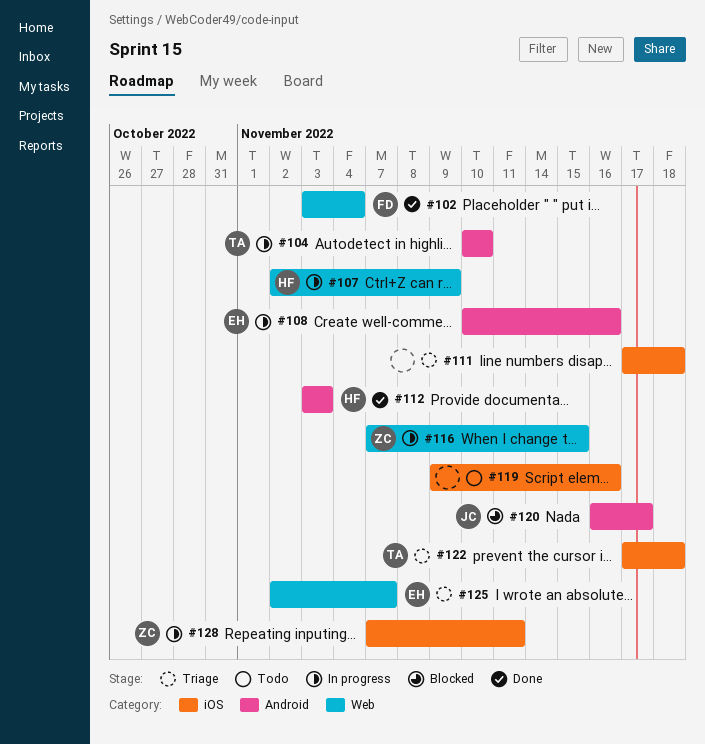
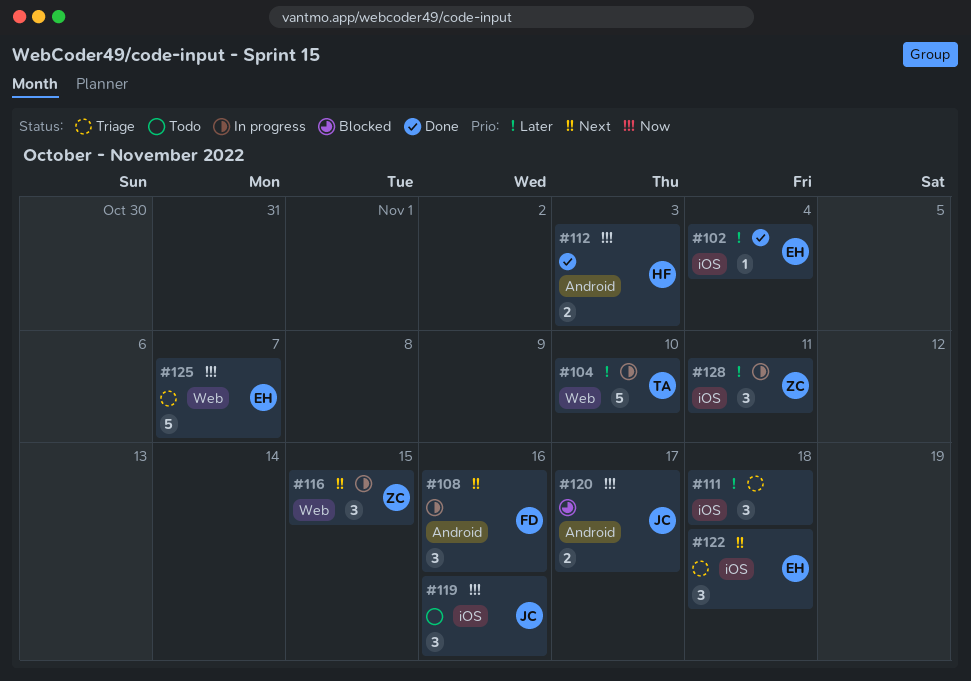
#102, owner: FD -> EH
#102, label: Web -> iOS
#104, label: Android -> Web
#107: present -> none
#108, owner: EH -> FD
#119, owner: none -> JC
#122, owner: TA -> EH

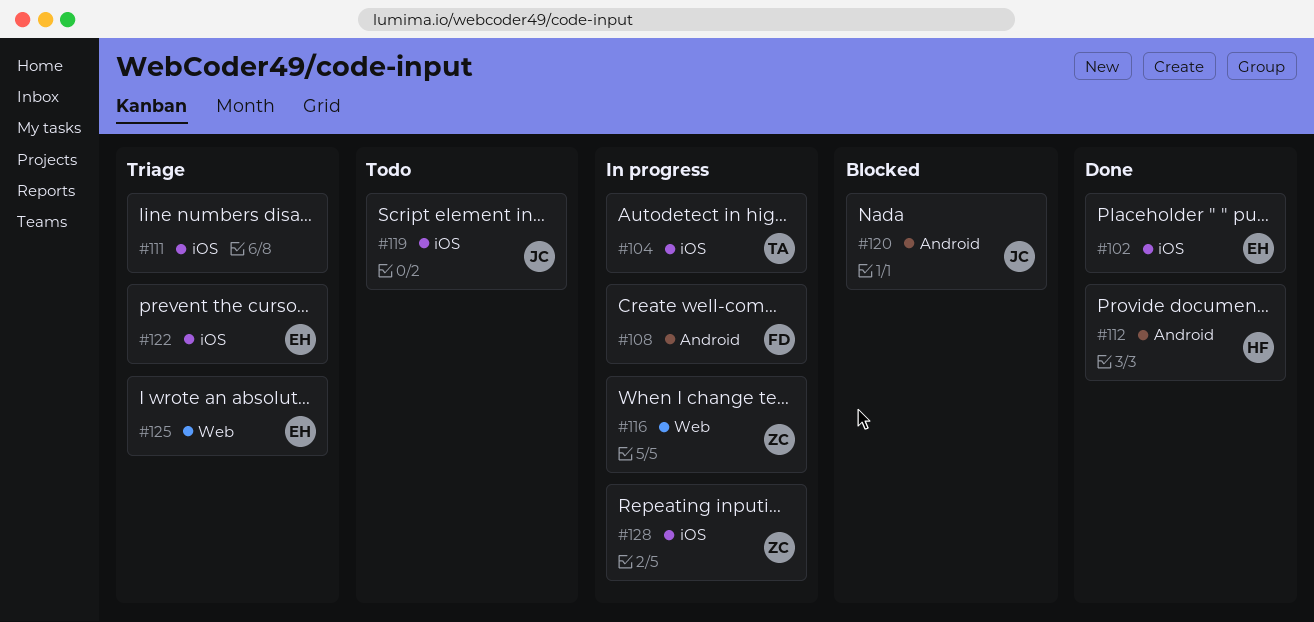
#104, label: Web -> iOS

